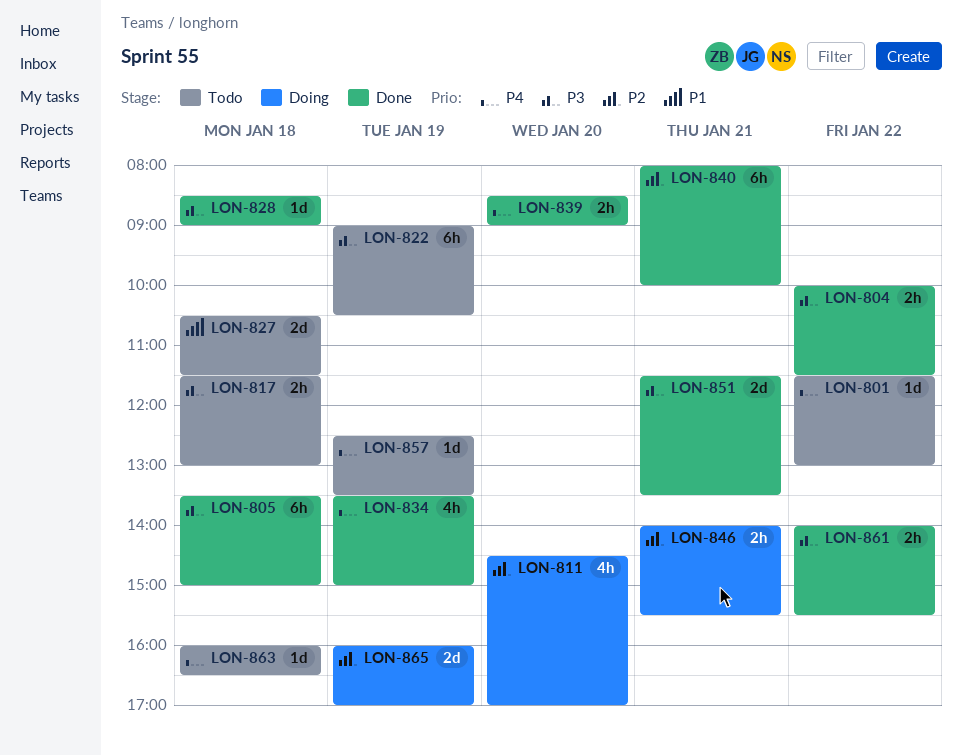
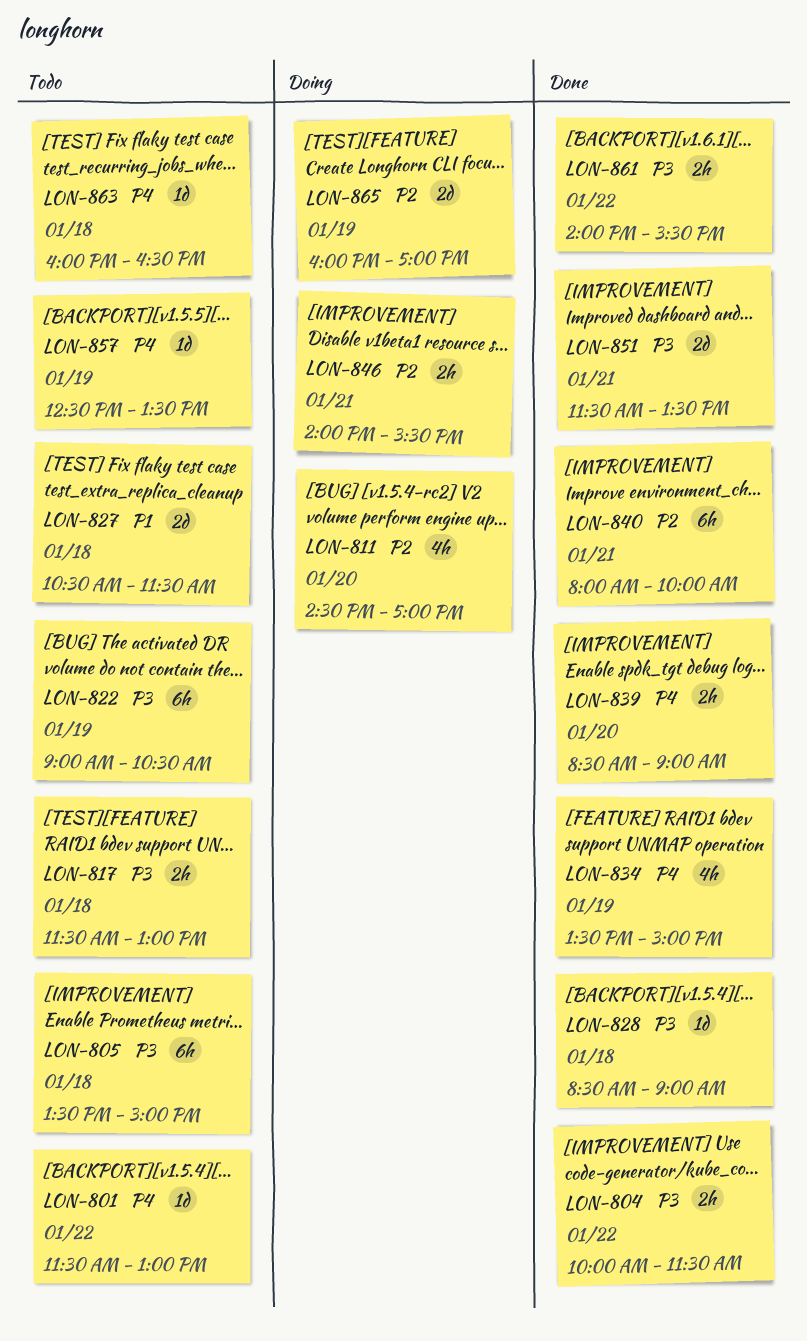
LON-805, status: Done -> Todo

